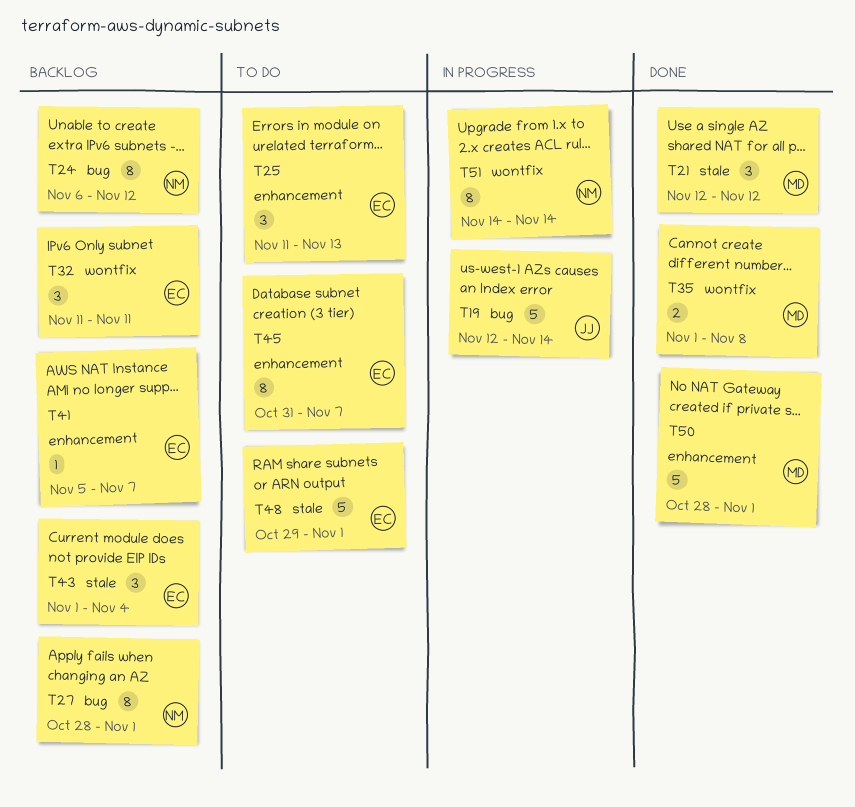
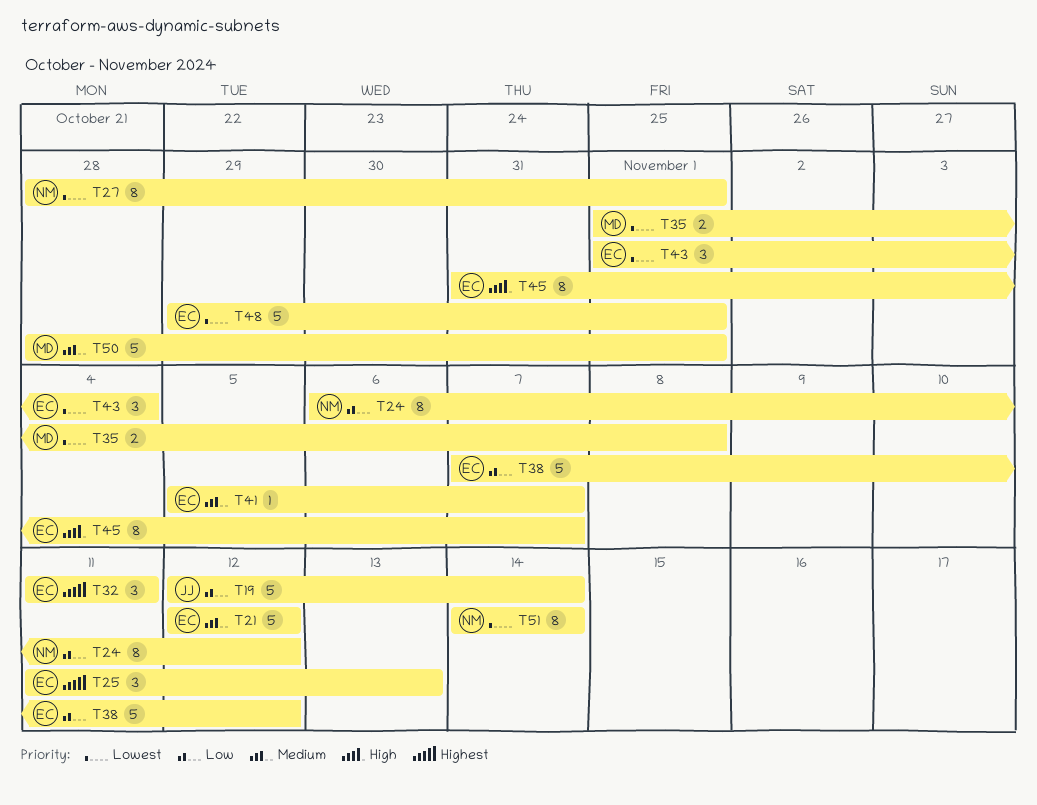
T21, owner: MD -> EC
T21, estimate: 3 -> 5
T38: none -> present

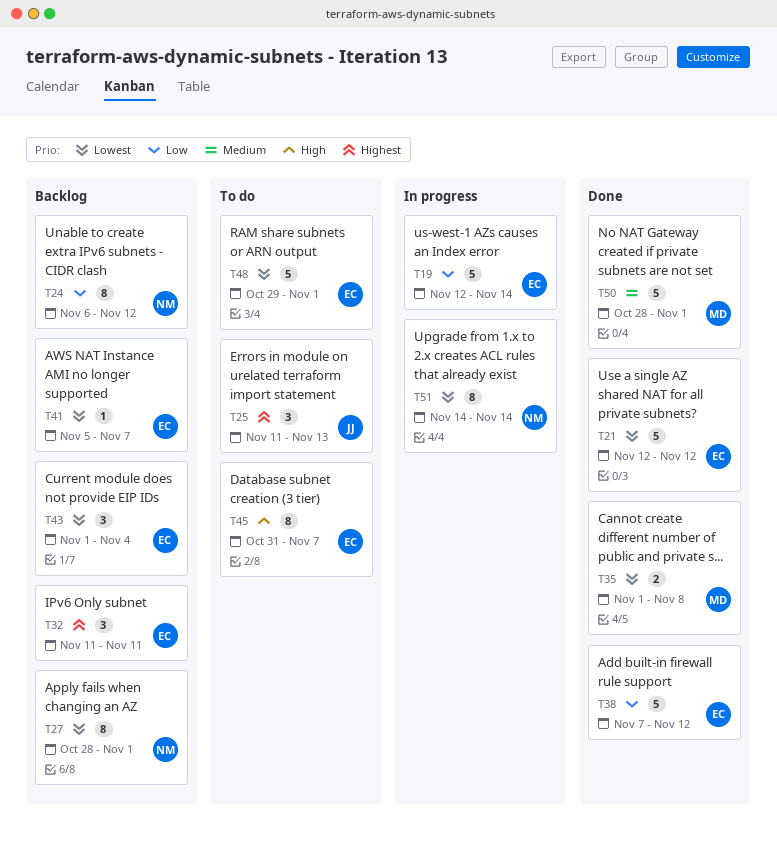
T19, owner: JJ -> EC
T21, priority: Medium -> Lowest
T25, owner: EC -> JJ
T41, priority: Medium -> Lowest

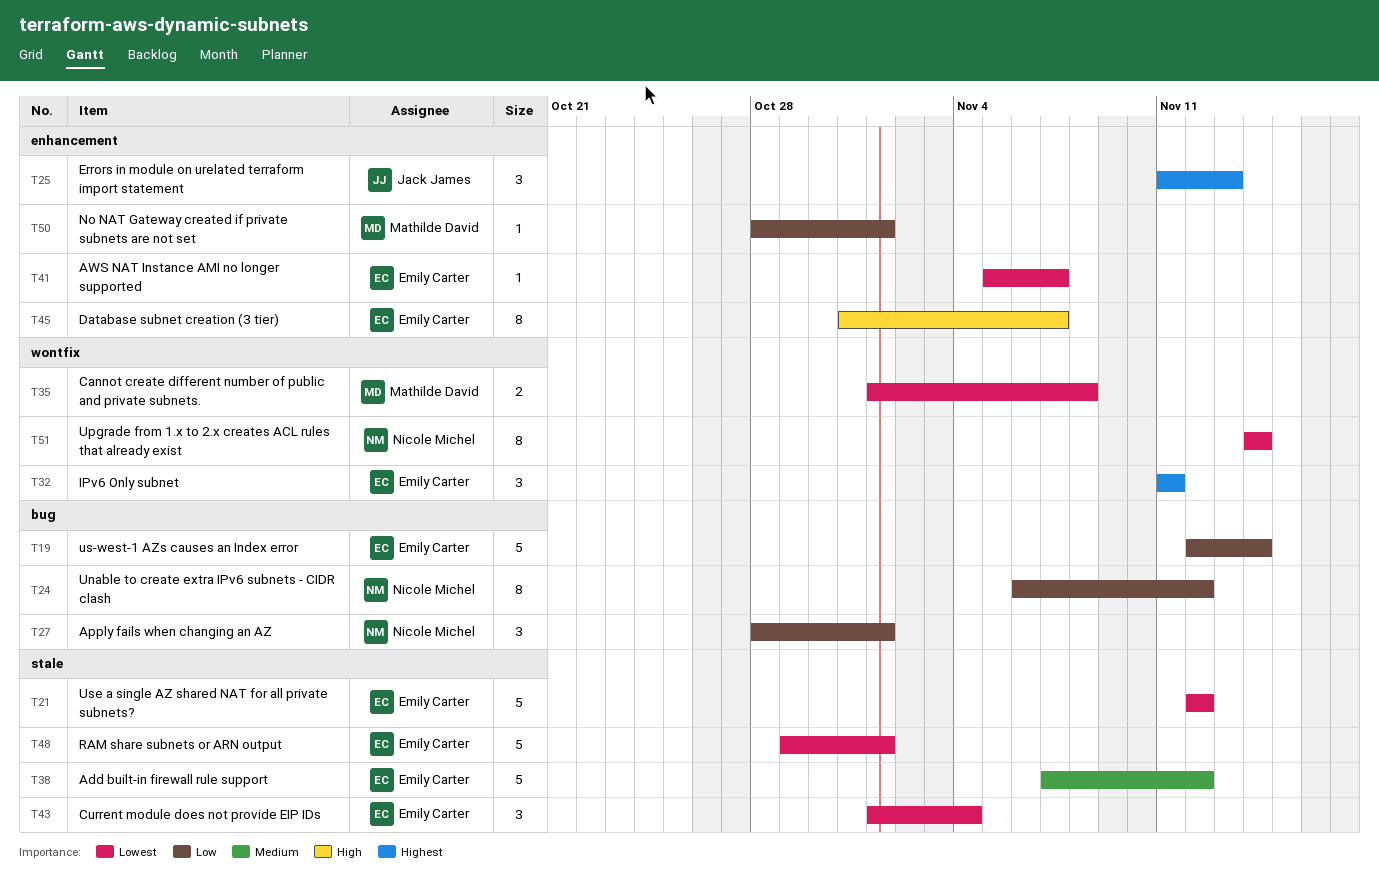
T27, priority: Lowest -> Low
T27, estimate: 8 -> 3
T38, priority: Low -> Medium
T50, priority: Medium -> Low
T50, estimate: 5 -> 1

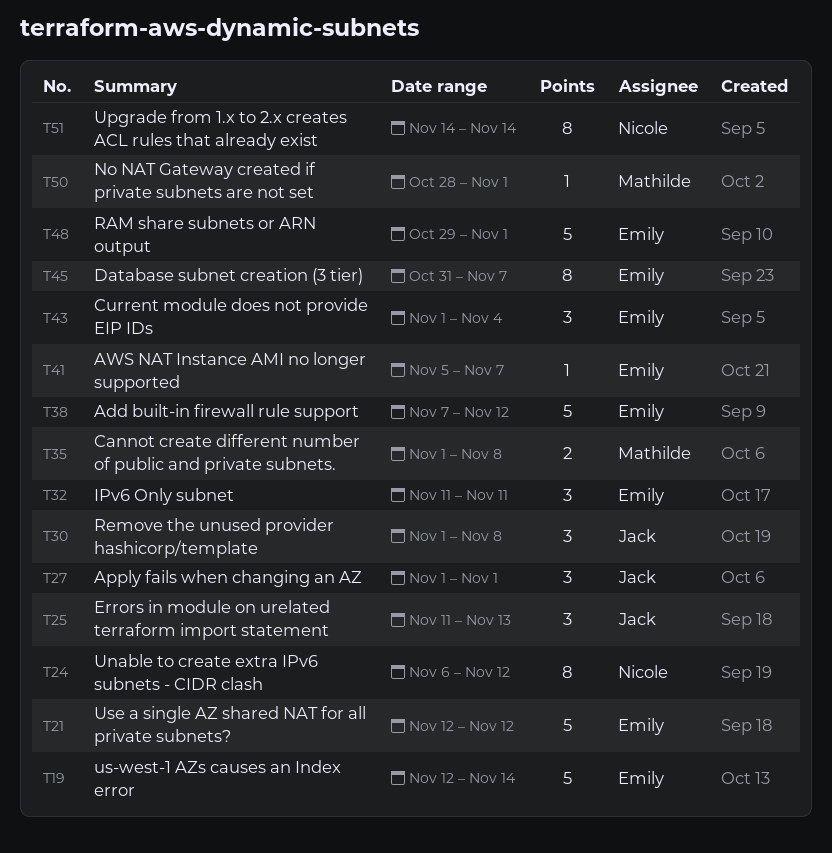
T27, owner: Nicole Michel -> Jack James
T27, start: Oct 28 -> Nov 1
T30: none -> present

